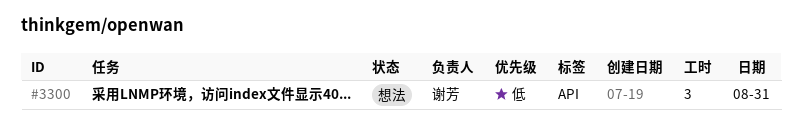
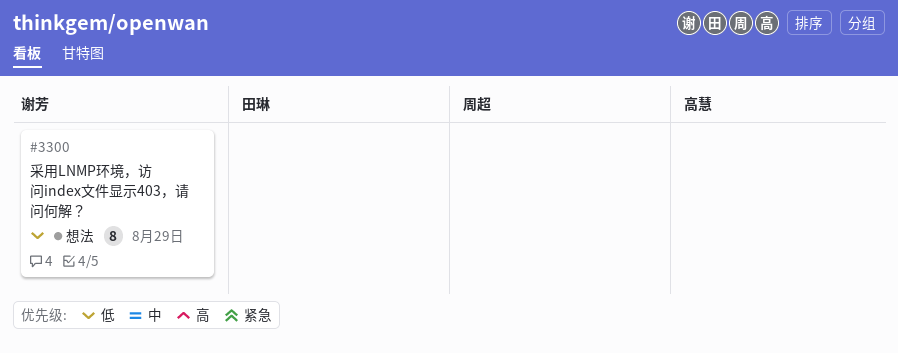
#3300, estimate: 3 -> 8
#3300, day: Aug 31 -> Aug 29

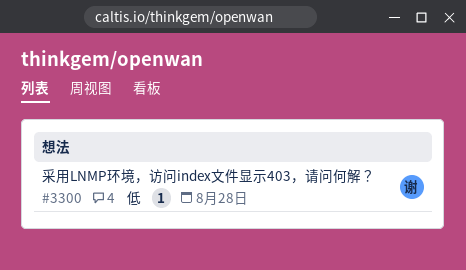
#3300, estimate: 8 -> 1
#3300, day: Aug 29 -> Aug 28

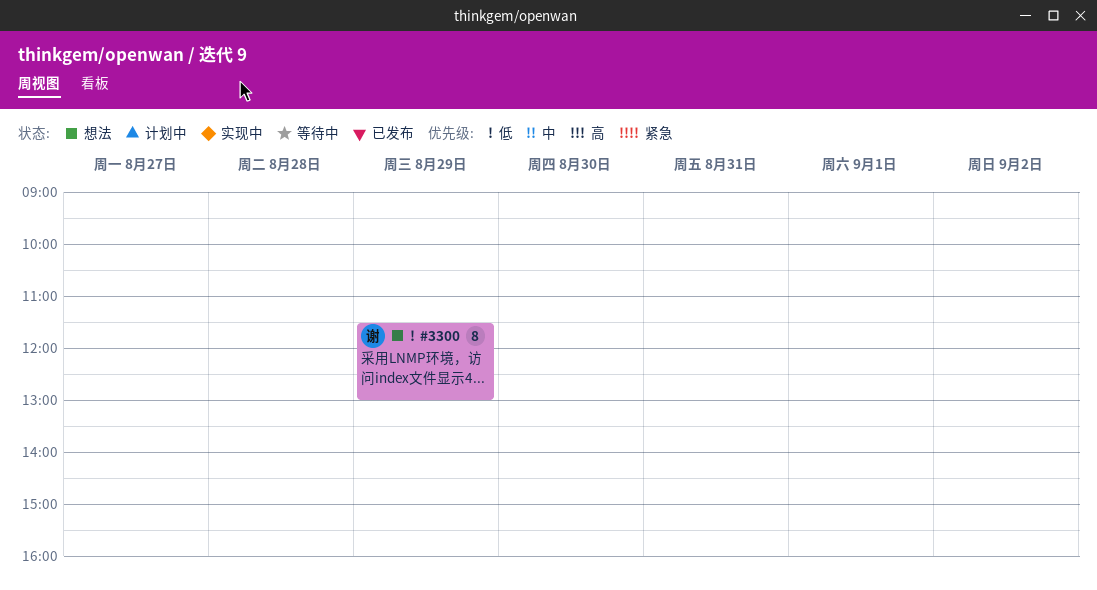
#3300, estimate: 1 -> 8
#3300, day: Aug 28 -> Aug 29

